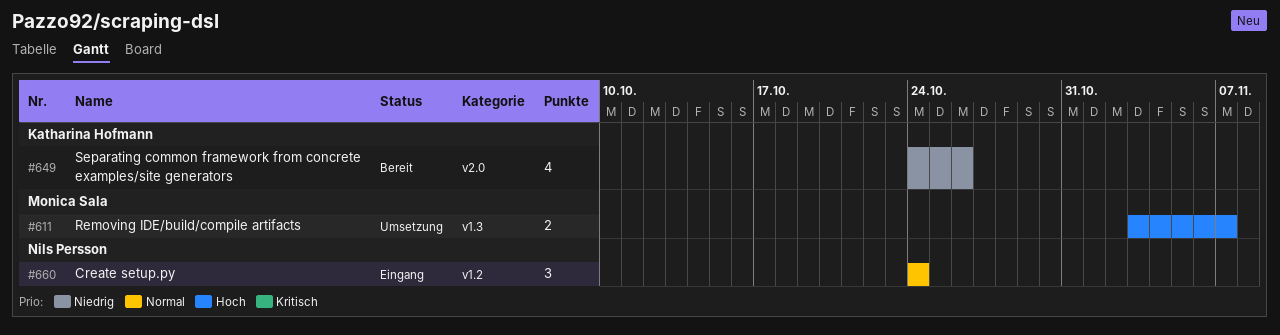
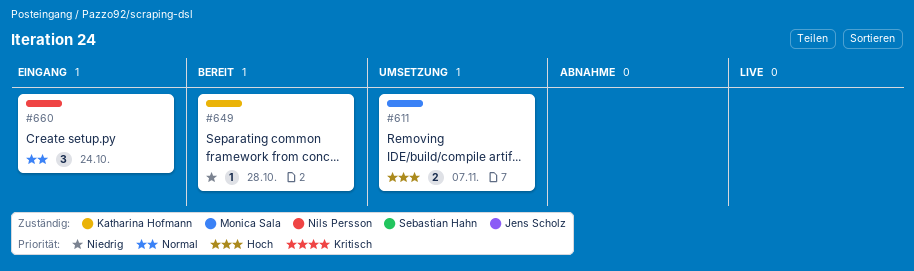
#649, estimate: 4 -> 1
#649, due: Oct 26 -> Oct 28

